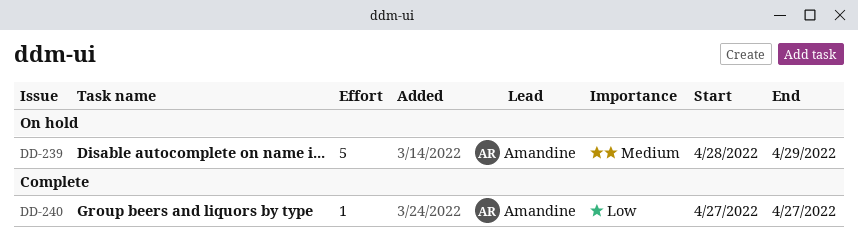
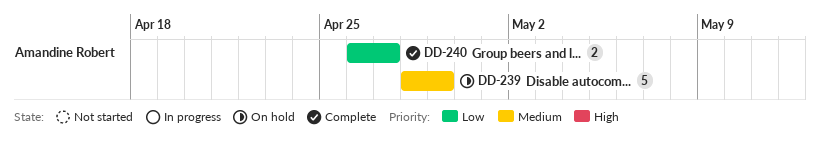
DD-240, estimate: 1 -> 2
DD-240, start: Apr 27 -> Apr 26

